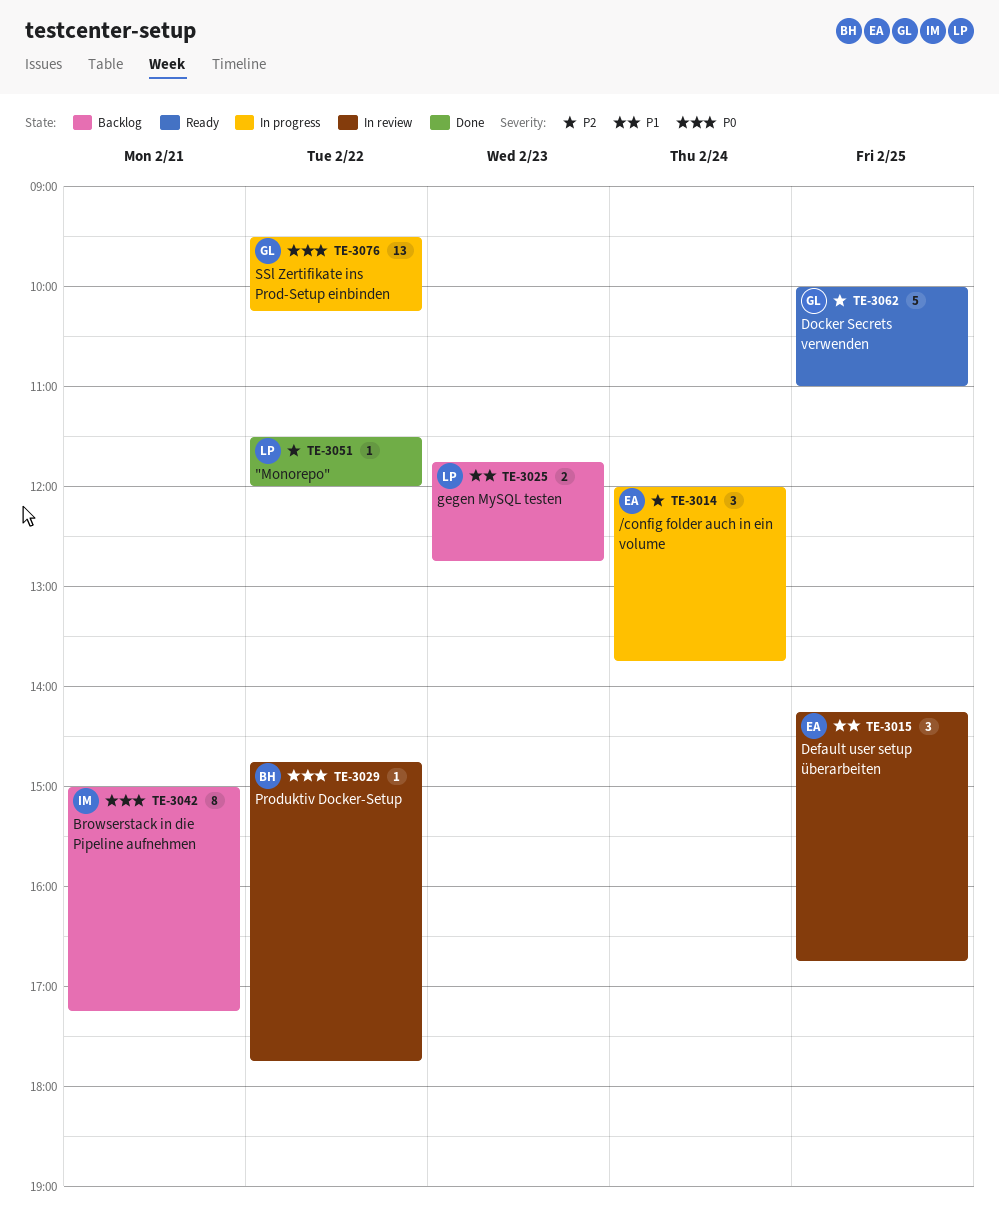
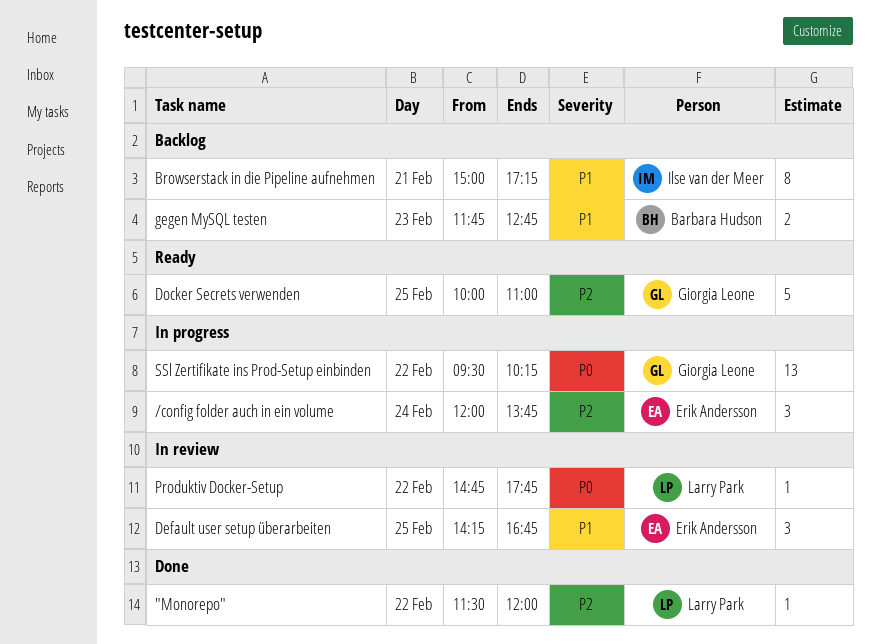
Browserstack in die Pipeline aufnehmen, priority: P0 -> P1
gegen MySQL testen, owner: Larry Park -> Barbara Hudson
Produktiv Docker-Setup, owner: Barbara Hudson -> Larry Park

